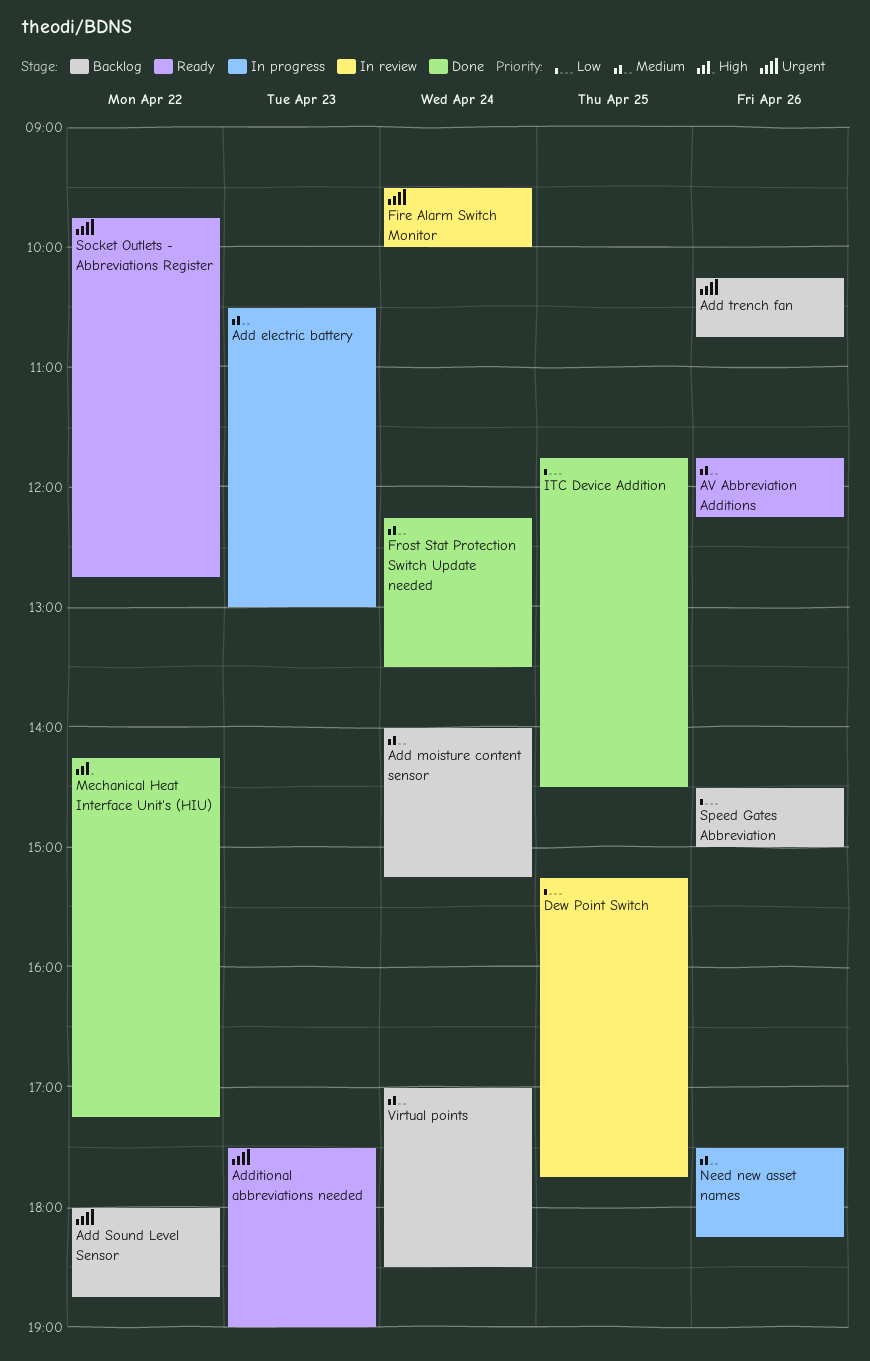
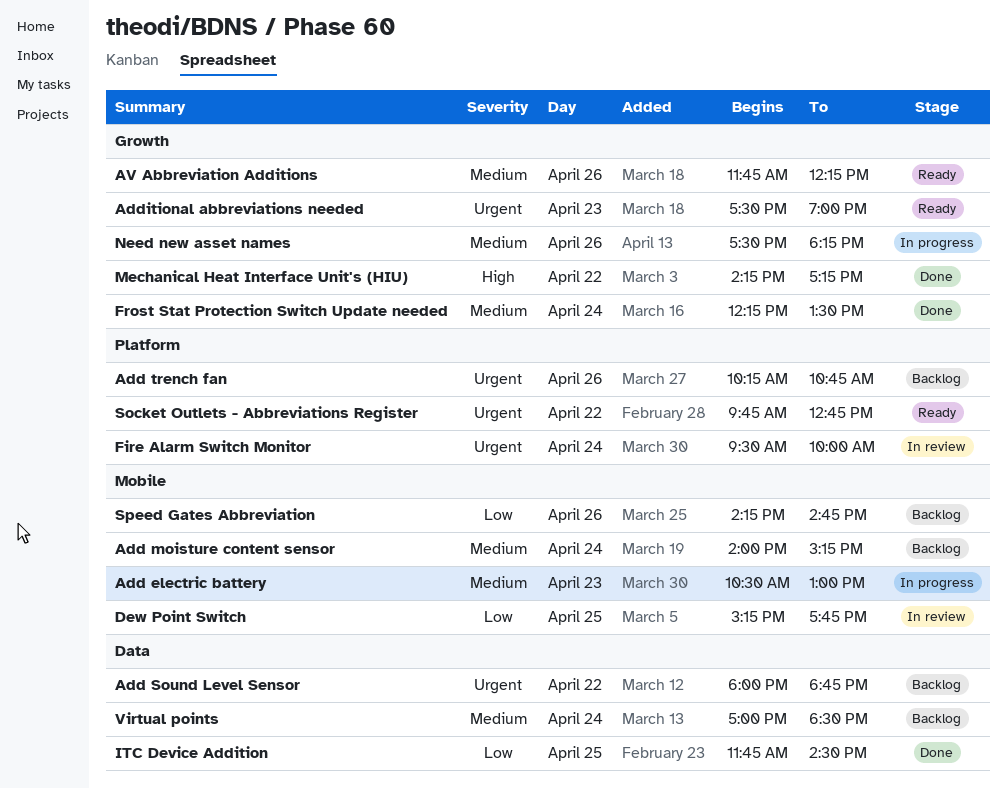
Speed Gates Abbreviation, begins: 14:30 -> 14:15
Speed Gates Abbreviation, ends: 15:00 -> 14:45

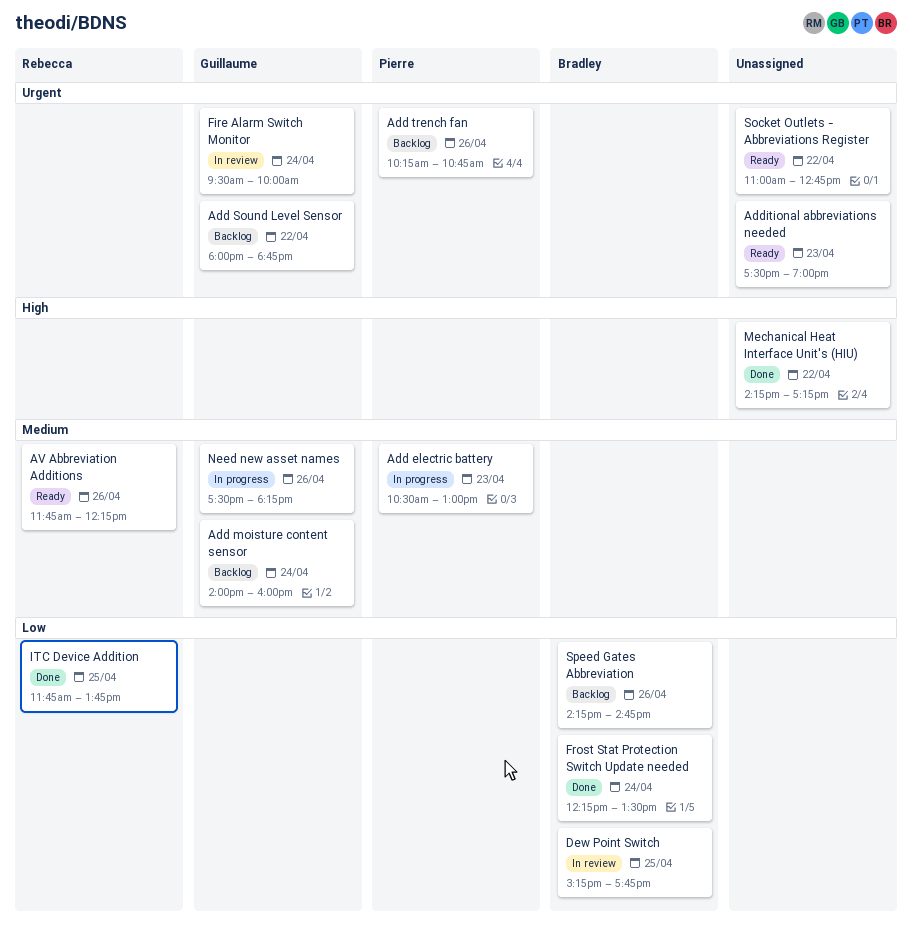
Add moisture content sensor, ends: 15:15 -> 16:00
Frost Stat Protection Switch Update needed, priority: Medium -> Low
ITC Device Addition, ends: 14:30 -> 13:45
Socket Outlets - Abbreviations Register, begins: 09:45 -> 11:00
Virtual points: present -> none

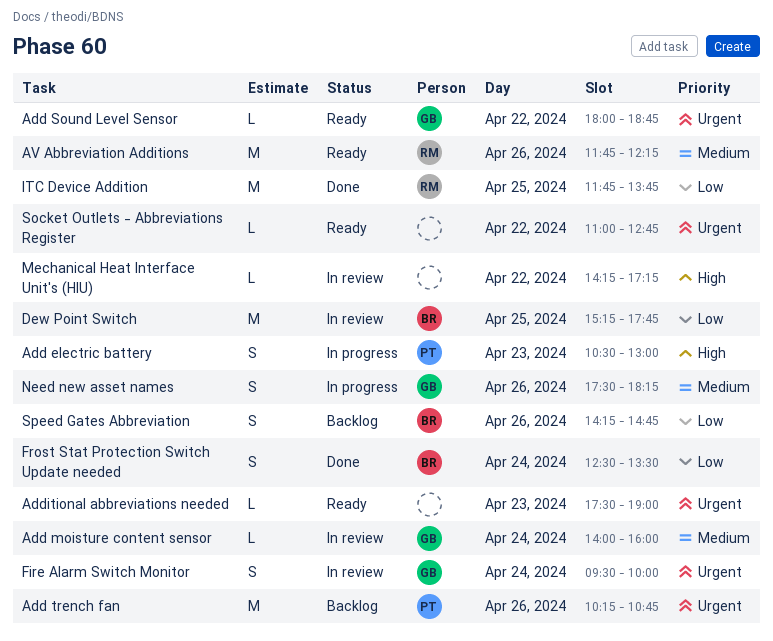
Add electric battery, priority: Medium -> High
Add moisture content sensor, status: Backlog -> In review
Add Sound Level Sensor, status: Backlog -> Ready
Frost Stat Protection Switch Update needed, begins: 12:15 -> 12:30
Mechanical Heat Interface Unit's (HIU), status: Done -> In review

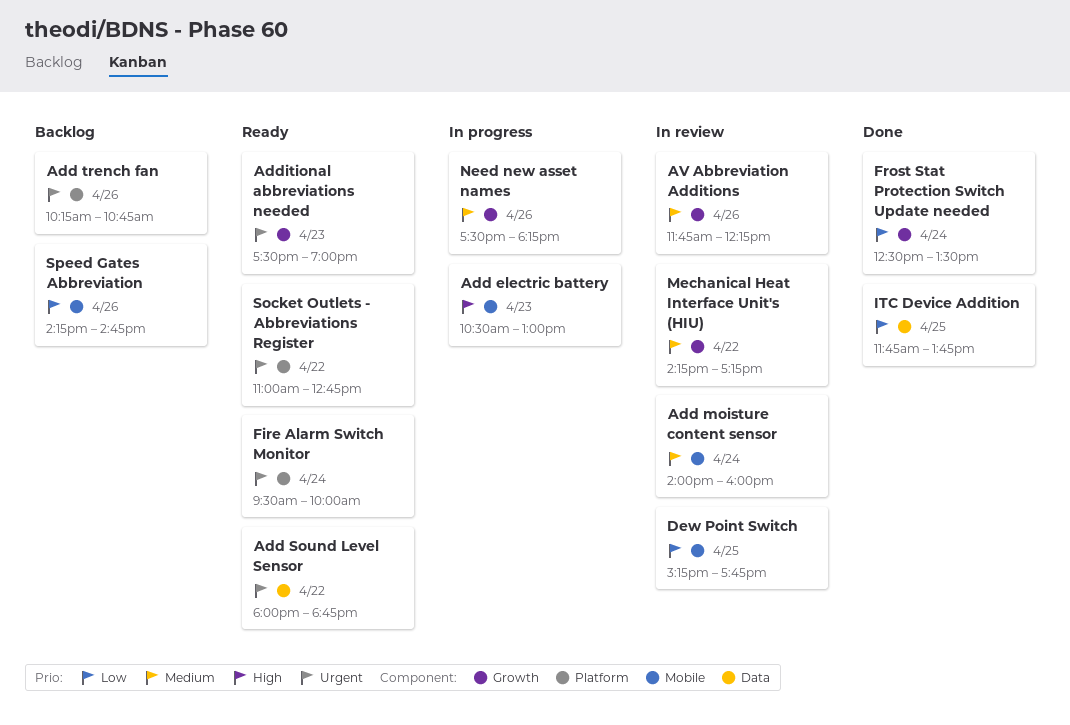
AV Abbreviation Additions, status: Ready -> In review
Fire Alarm Switch Monitor, status: In review -> Ready
Mechanical Heat Interface Unit's (HIU), priority: High -> Medium

